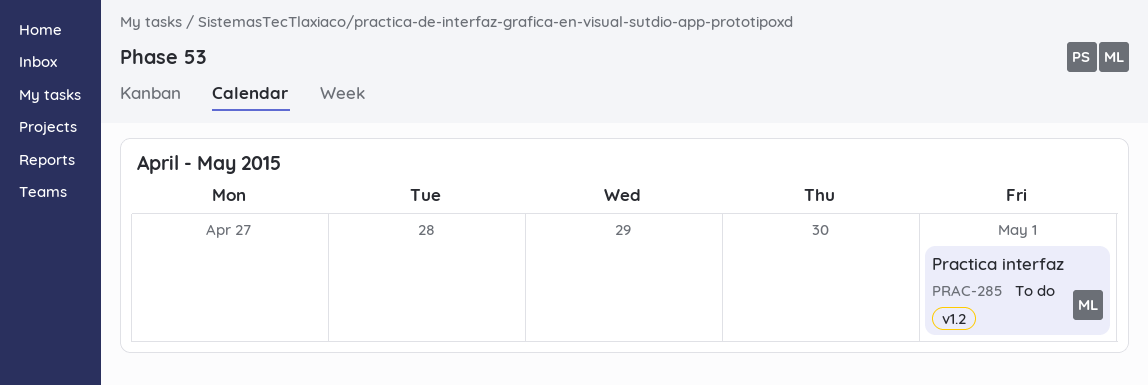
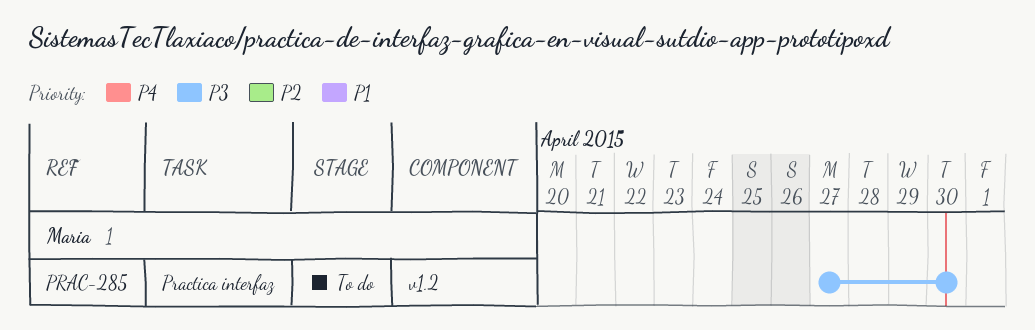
PRAC-285, due: May 1 -> Apr 30

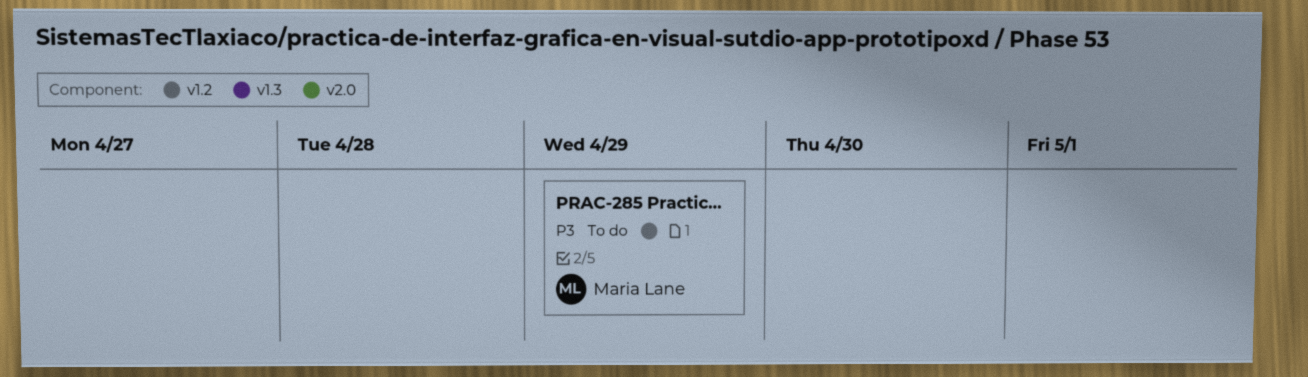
PRAC-285, due: Apr 30 -> Apr 29

